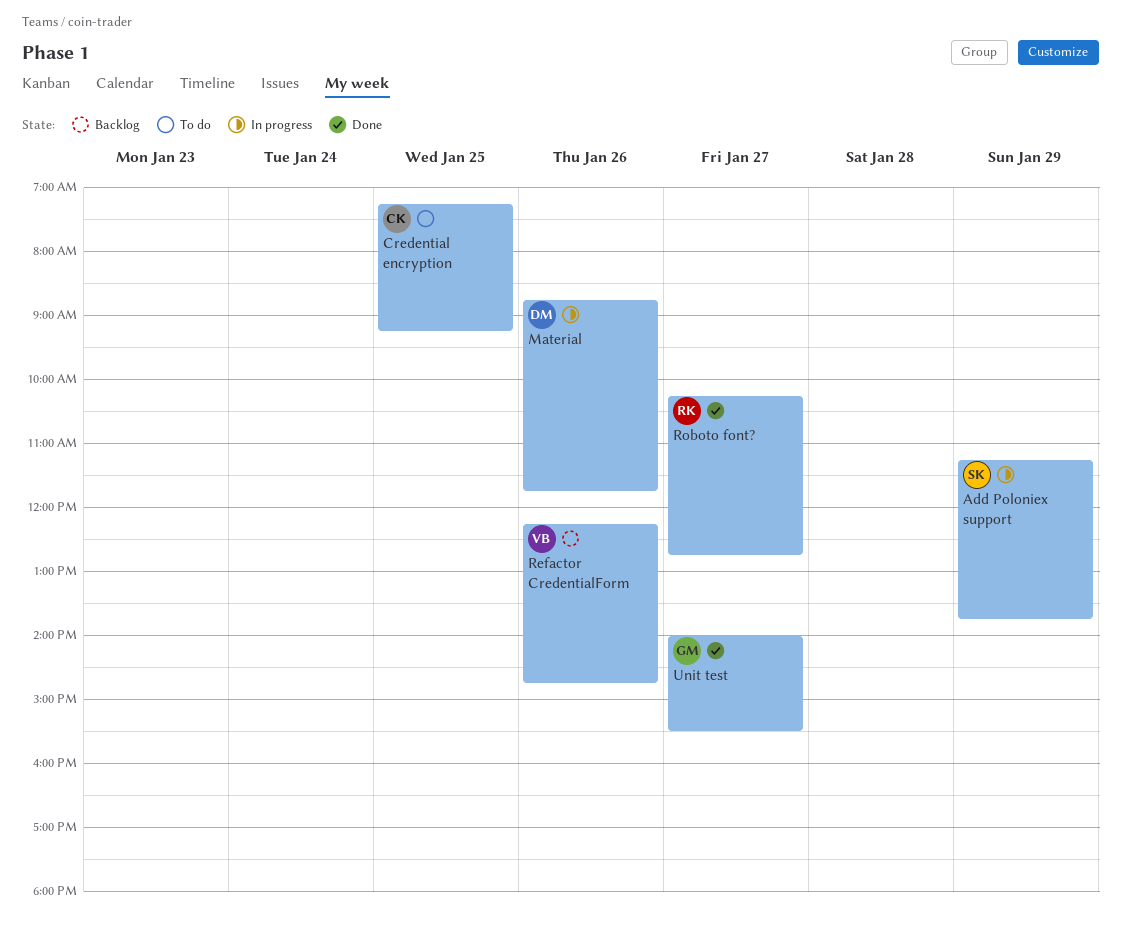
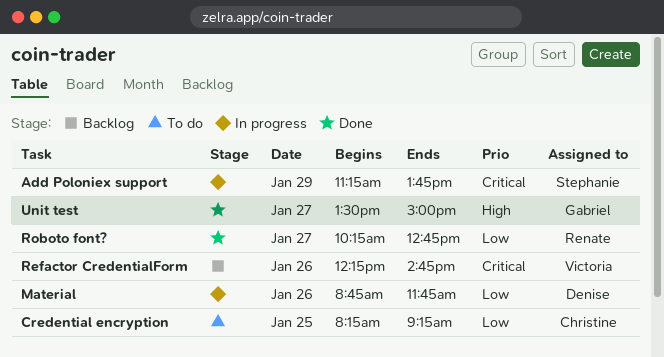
Credential encryption, begins: 07:15 -> 08:15
Unit test, begins: 14:00 -> 13:30
Unit test, ends: 15:30 -> 15:00

